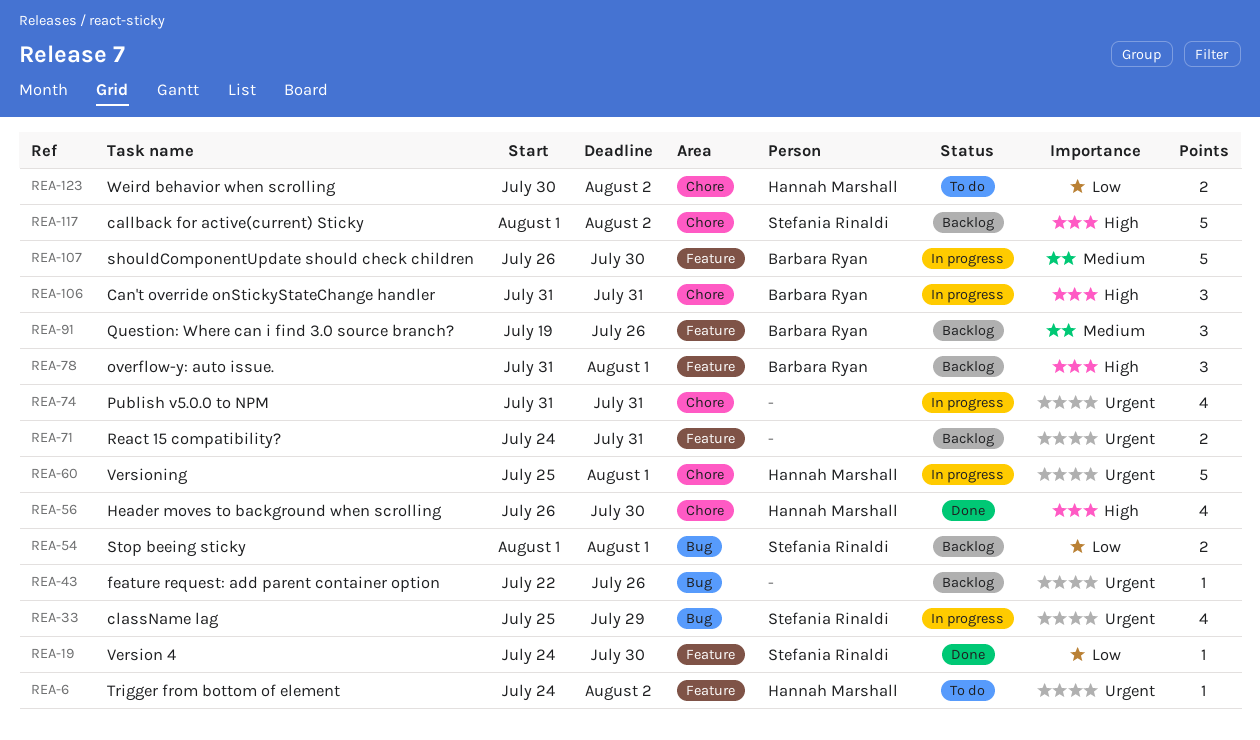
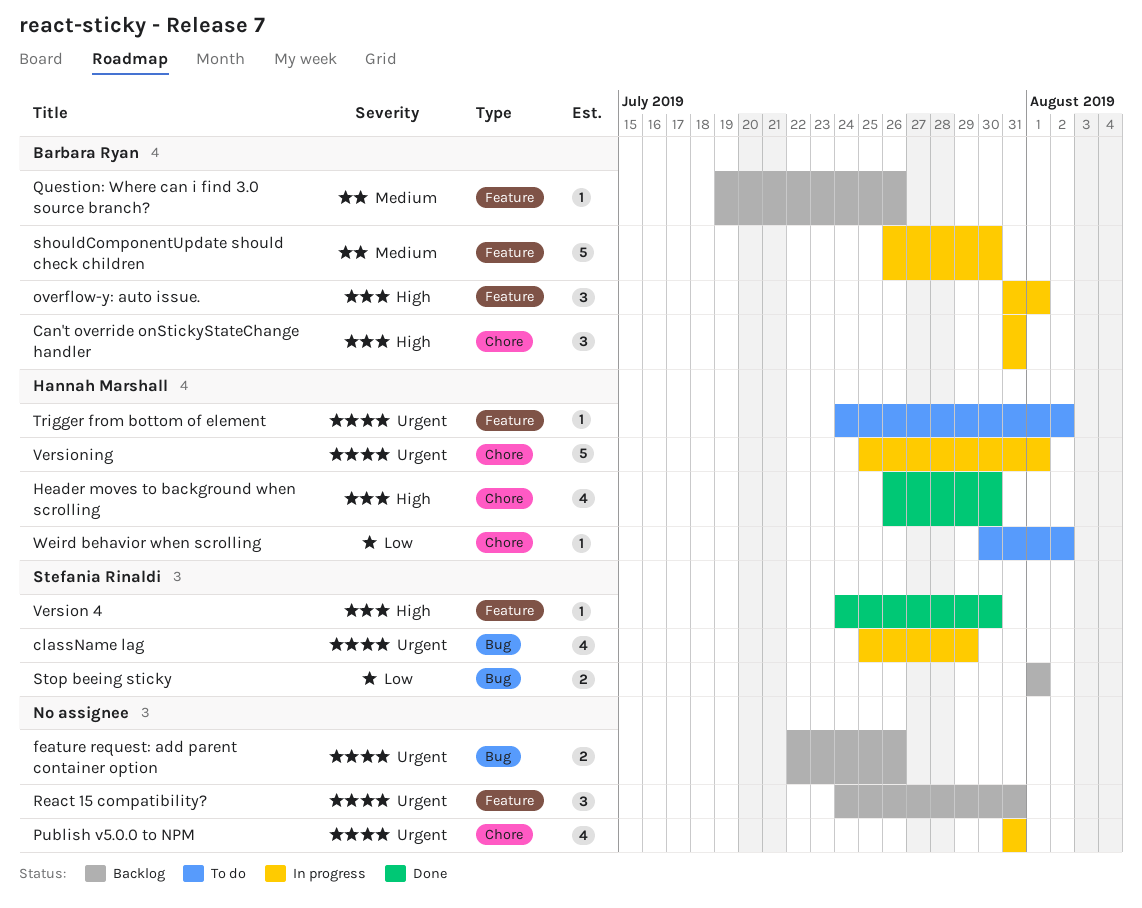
callback for active(current) Sticky: present -> none
feature request: add parent container option, estimate: 1 -> 2
overflow-y: auto issue., status: Backlog -> In progress
Question: Where can i find 3.0 source branch?, estimate: 3 -> 1
React 15 compatibility?, estimate: 2 -> 3
Version 4, priority: Low -> High
Weird behavior when scrolling, estimate: 2 -> 1

